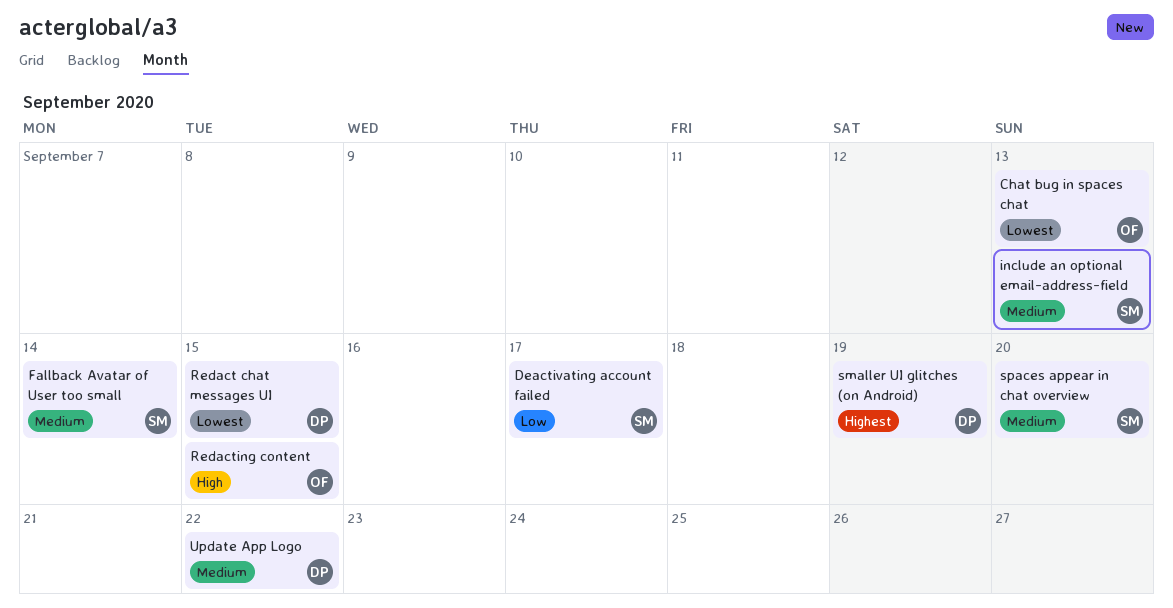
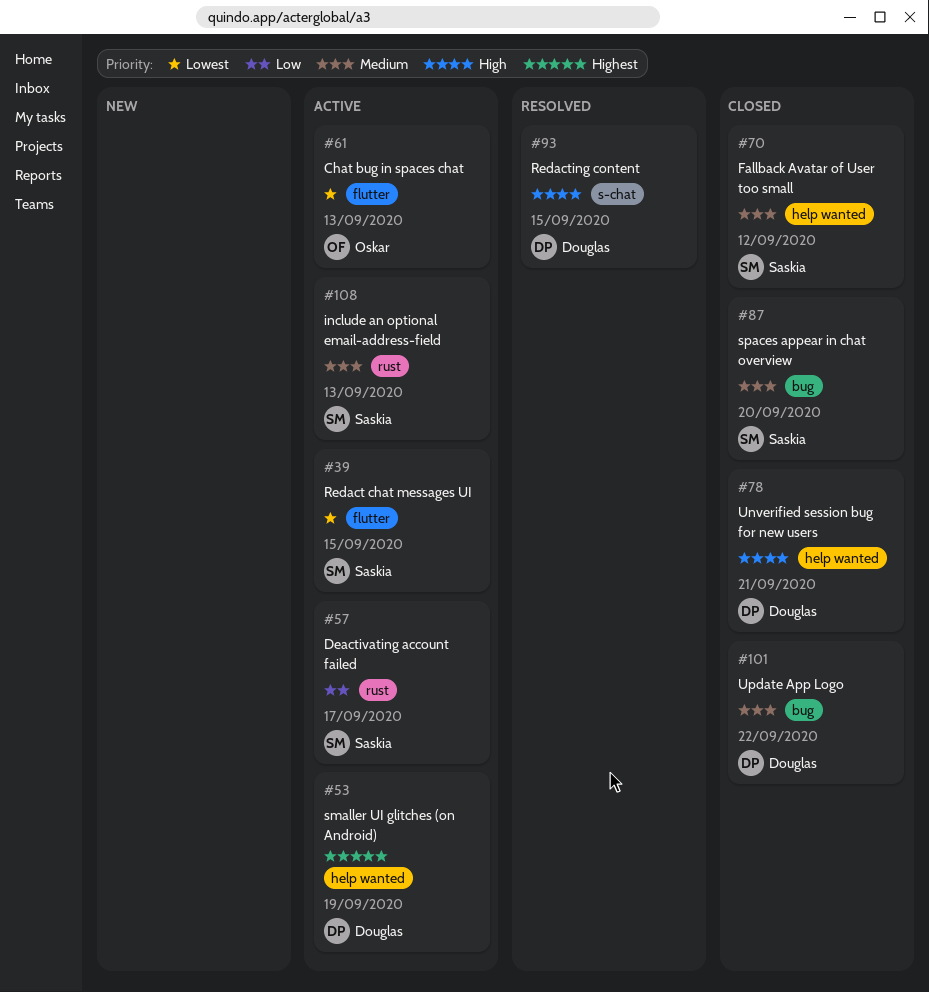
Fallback Avatar of User too small, due: Sep 14 -> Sep 12
Redact chat messages UI, owner: Douglas -> Saskia
Redacting content, owner: Oskar -> Douglas
Unverified session bug for new users: none -> present

